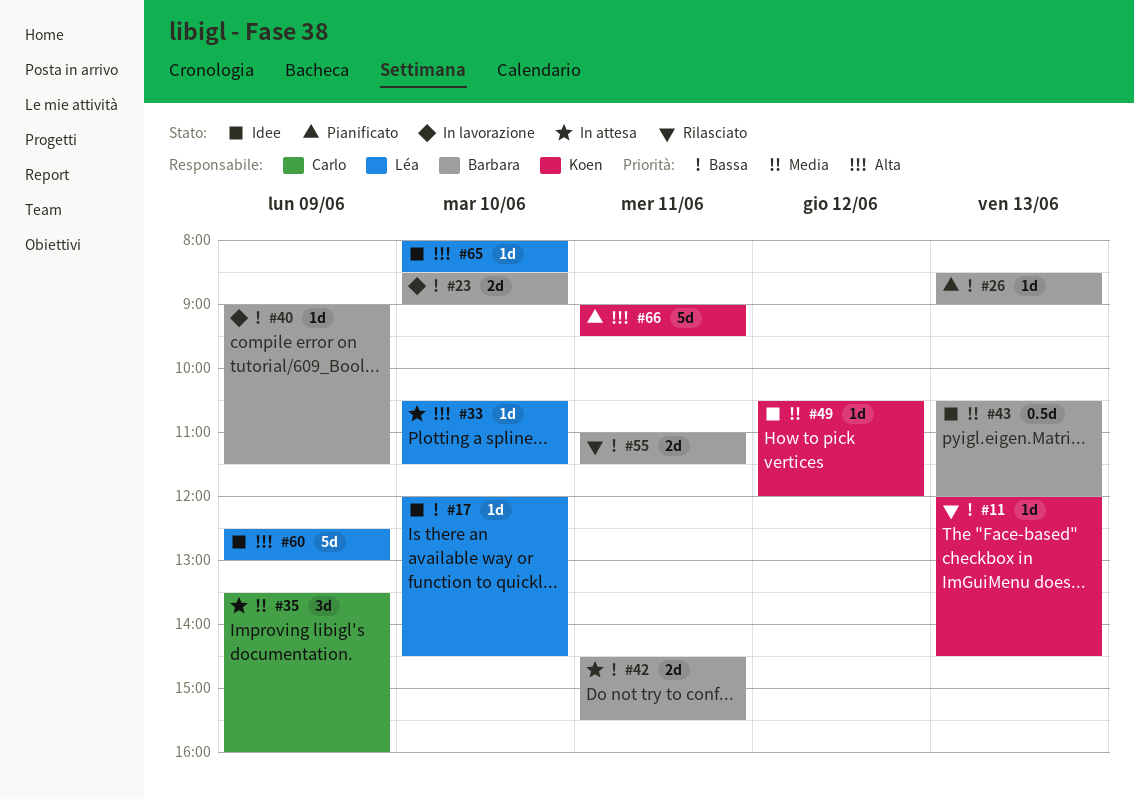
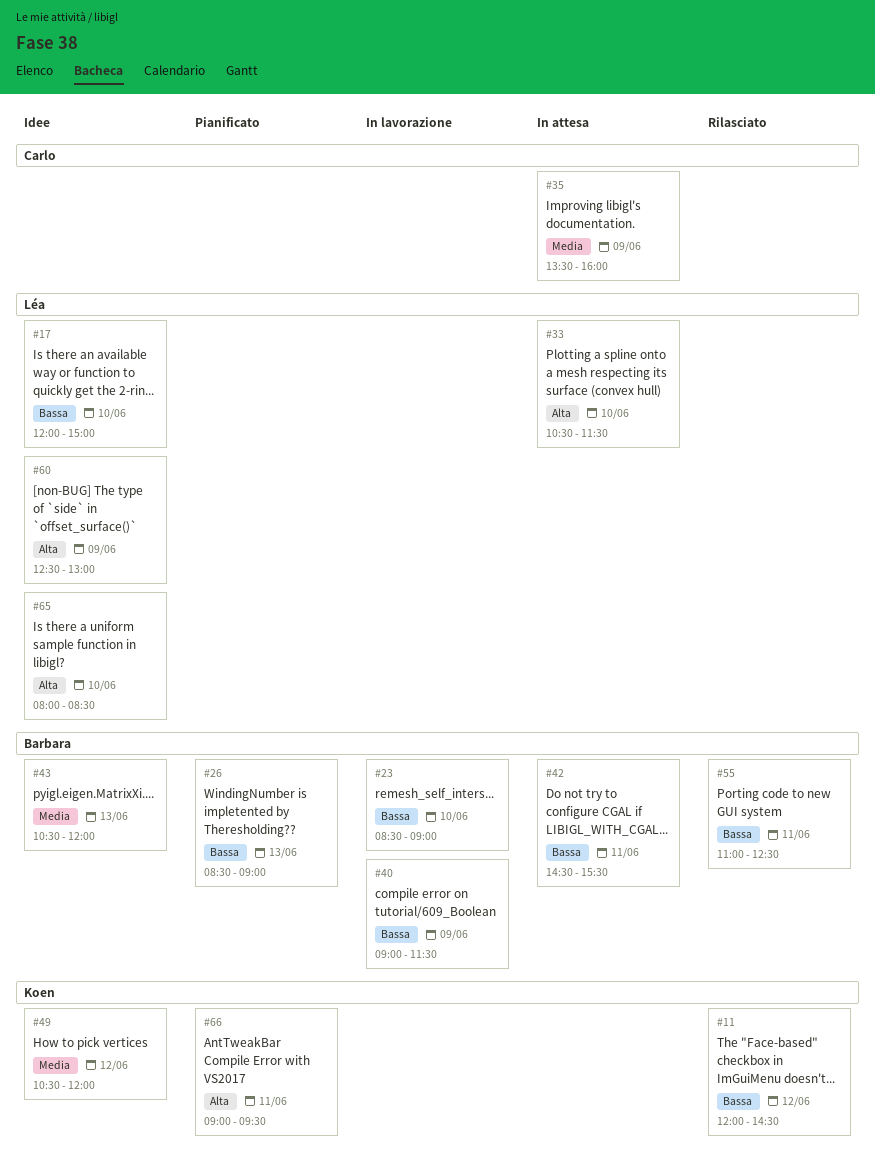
#11, day: Jun 13 -> Jun 12
#17, ends: 14:30 -> 15:00
#55, ends: 11:30 -> 12:30

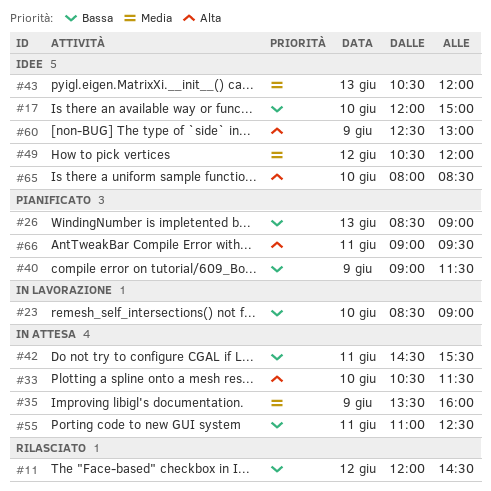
#40, status: In lavorazione -> Pianificato
#55, status: Rilasciato -> In attesa

